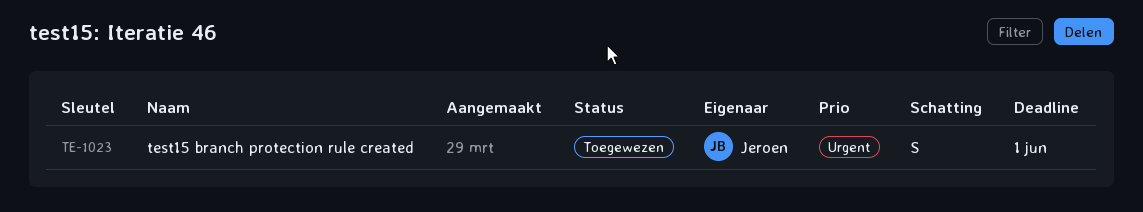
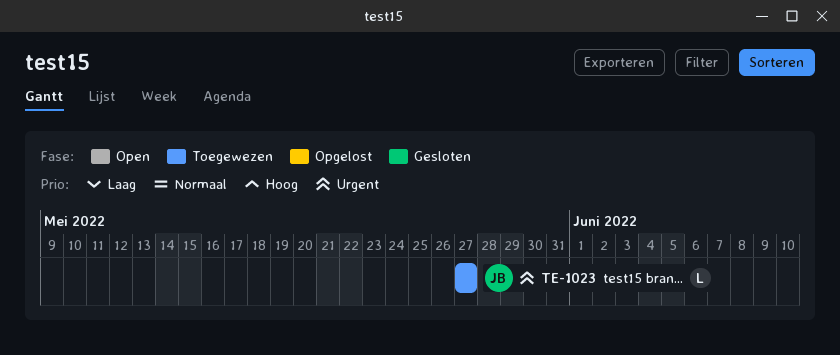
TE-1023, estimate: S -> L
TE-1023, due: Jun 1 -> May 27

